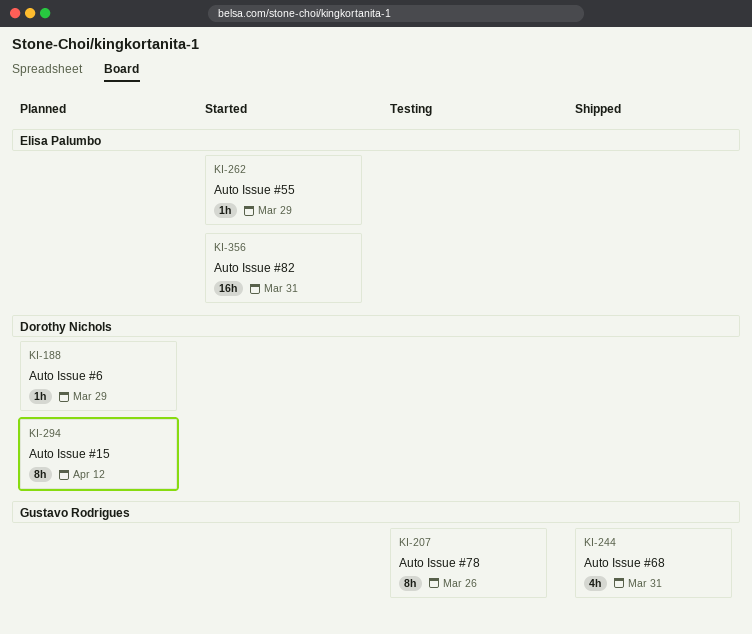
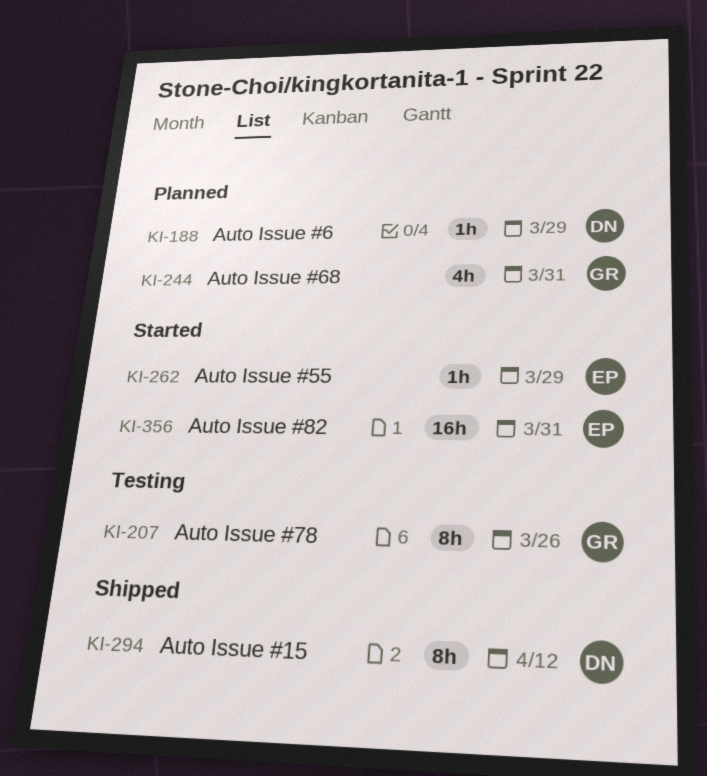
KI-244, status: Shipped -> Planned
KI-294, status: Planned -> Shipped

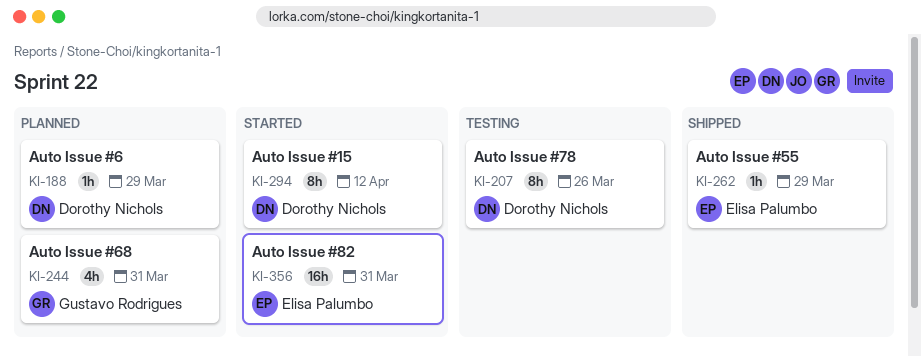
KI-207, owner: Gustavo Rodrigues -> Dorothy Nichols
KI-262, status: Started -> Shipped
KI-294, status: Shipped -> Started

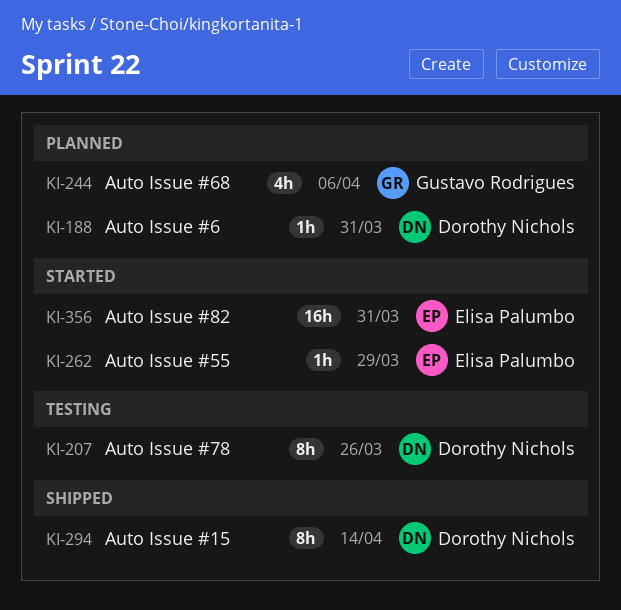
KI-188, due: Mar 29 -> Mar 31
KI-244, due: Mar 31 -> Apr 6
KI-262, status: Shipped -> Started
KI-294, status: Started -> Shipped
KI-294, due: Apr 12 -> Apr 14

